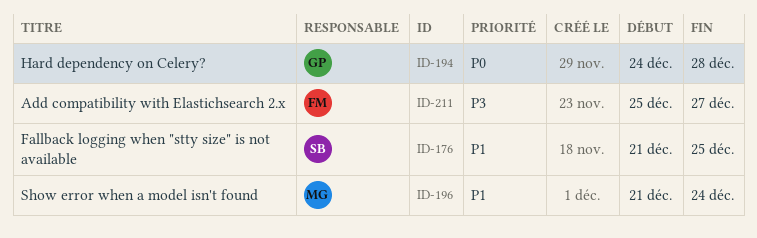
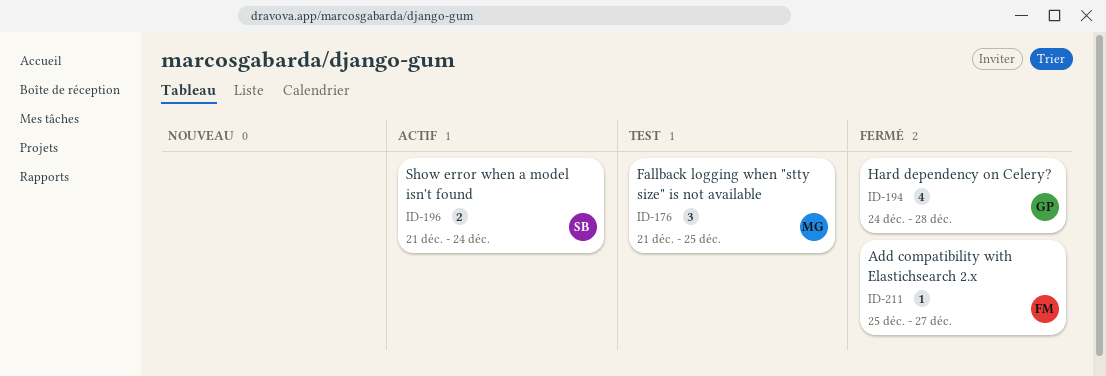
ID-176, owner: SB -> MG
ID-196, owner: MG -> SB

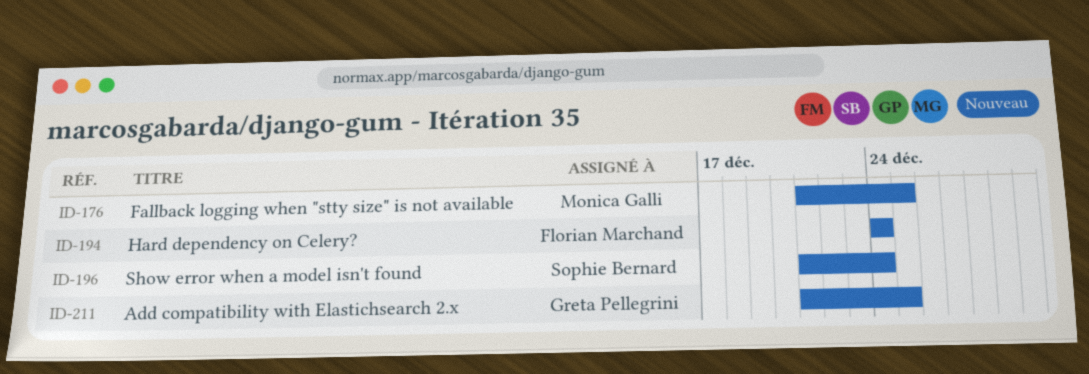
ID-194, owner: Greta Pellegrini -> Florian Marchand
ID-194, due: Dec 28 -> Dec 24
ID-211, owner: Florian Marchand -> Greta Pellegrini
ID-211, start: Dec 25 -> Dec 21
ID-211, due: Dec 27 -> Dec 25

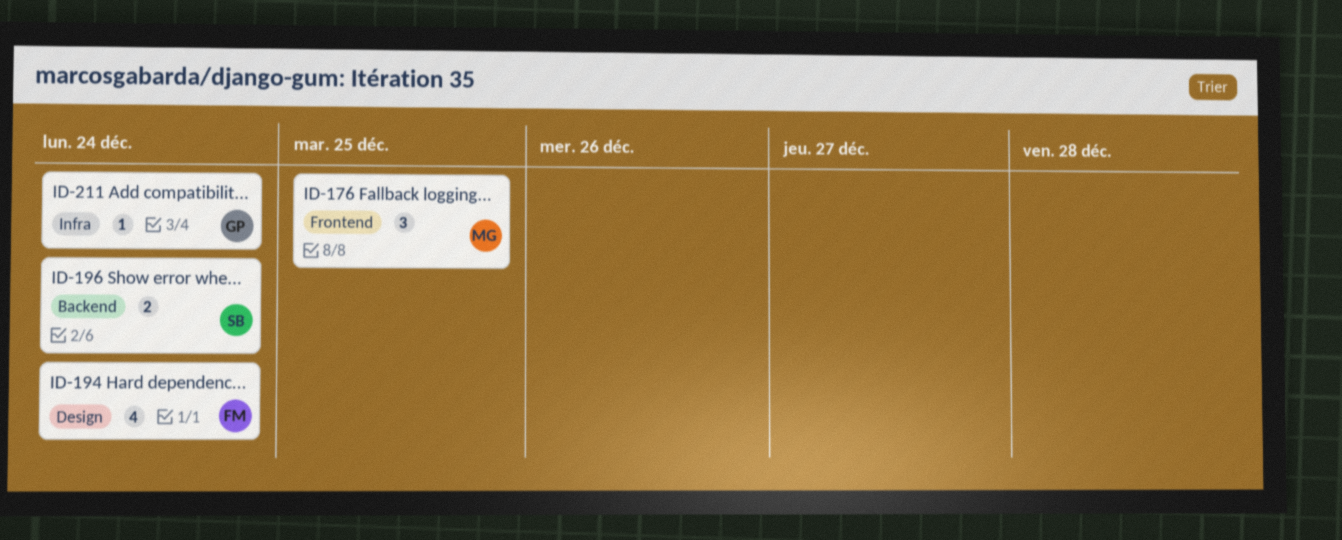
ID-211, due: Dec 25 -> Dec 24

